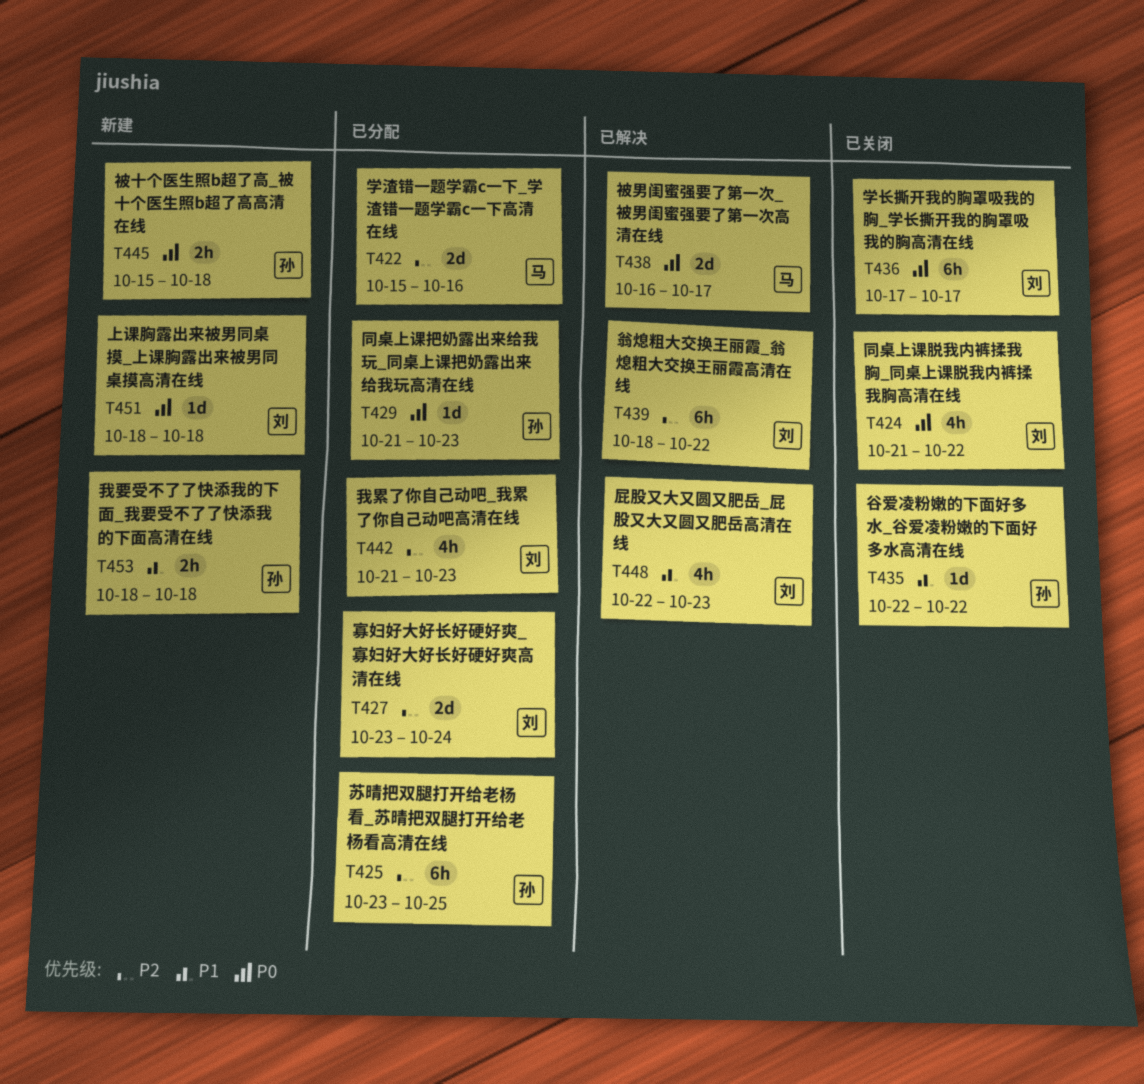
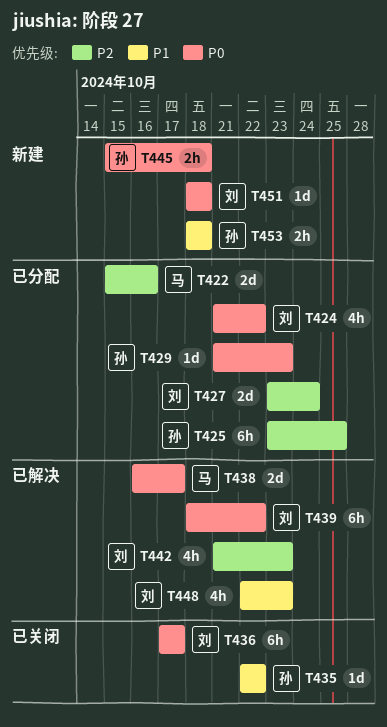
T424, status: 已关闭 -> 已分配
T439, priority: P2 -> P0
T442, status: 已分配 -> 已解决

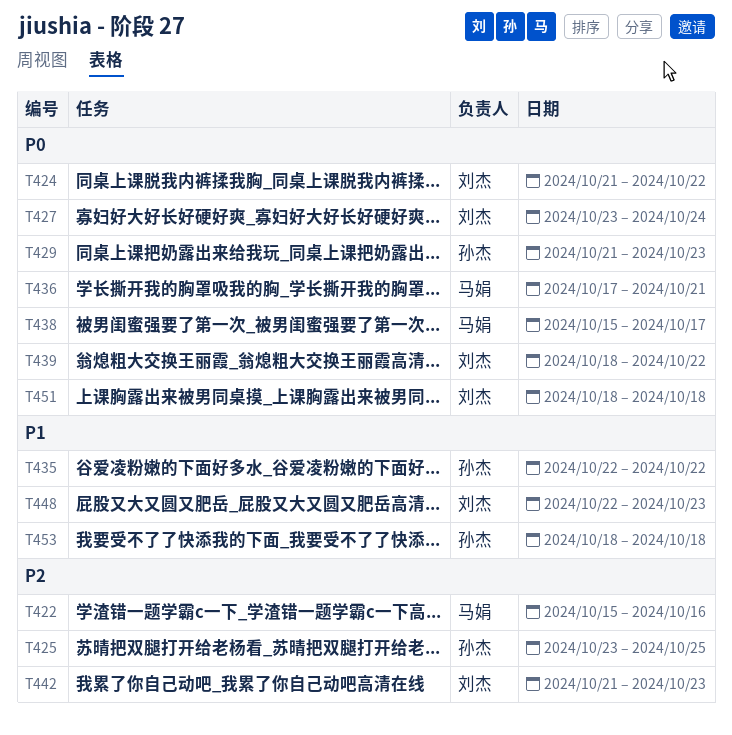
T427, priority: P2 -> P0
T436, owner: 刘杰 -> 马娟
T436, due: Oct 17 -> Oct 21
T438, start: Oct 16 -> Oct 15
T445: present -> none

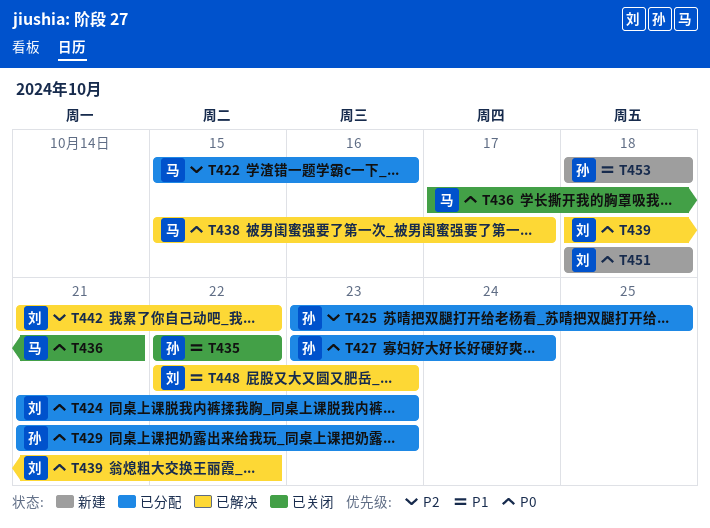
T424, due: Oct 22 -> Oct 23
T427, owner: 刘杰 -> 孙杰
T442, due: Oct 23 -> Oct 22

